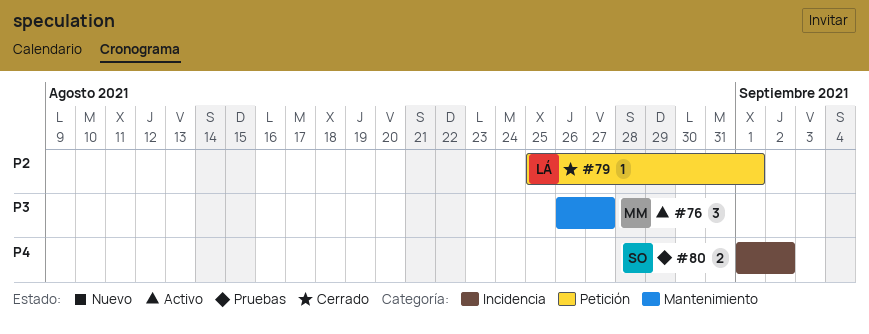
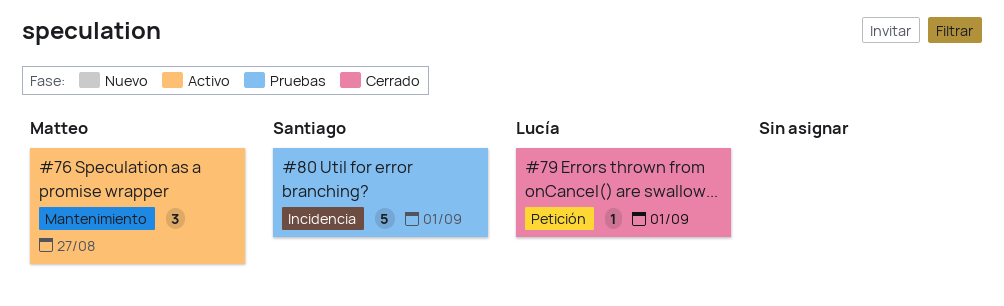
#80, estimate: 2 -> 5
#80, due: Sep 2 -> Sep 1

